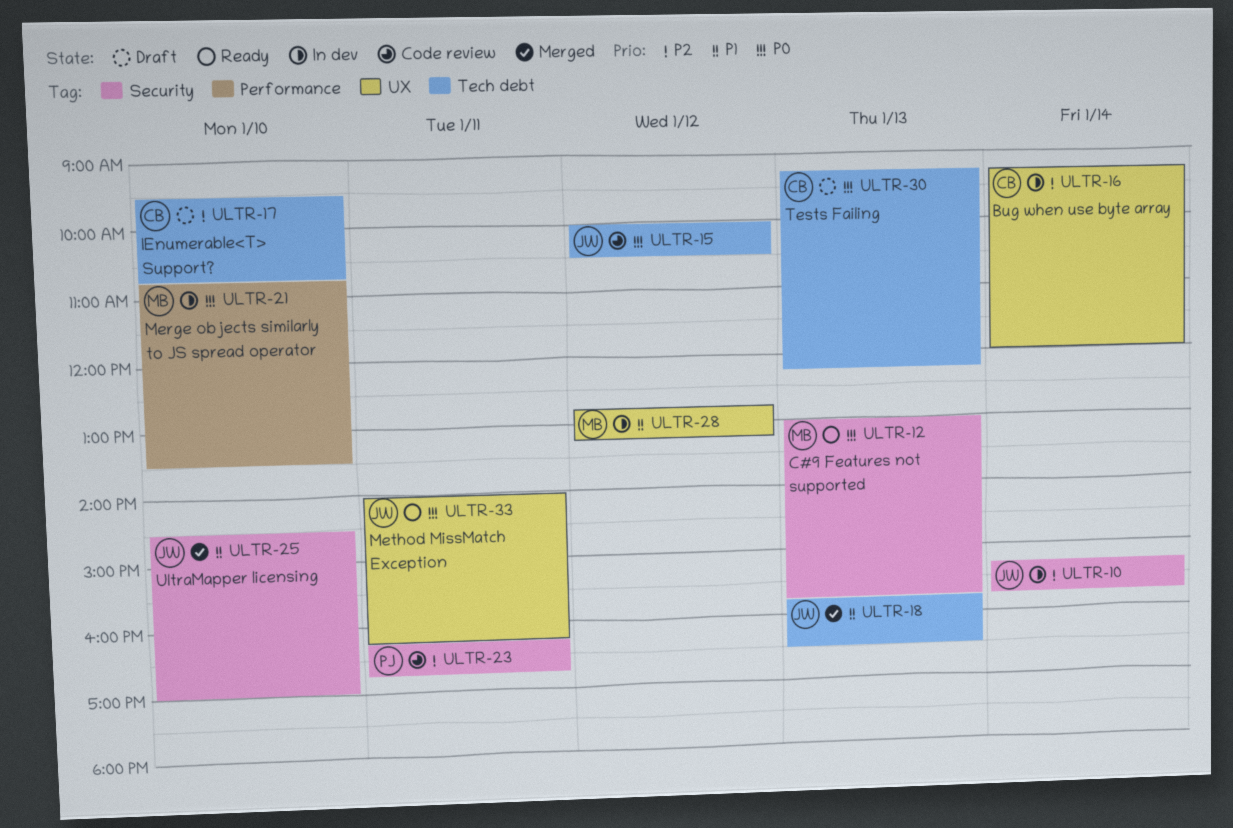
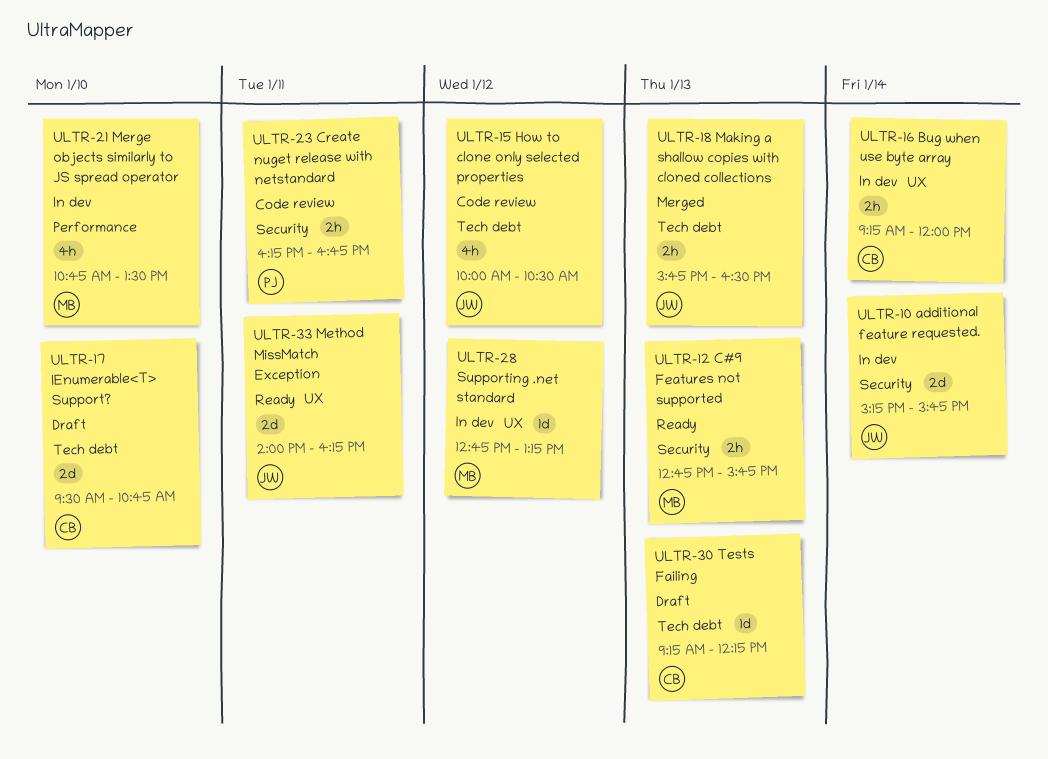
ULTR-12, begins: 13:00 -> 12:45
ULTR-25: present -> none

